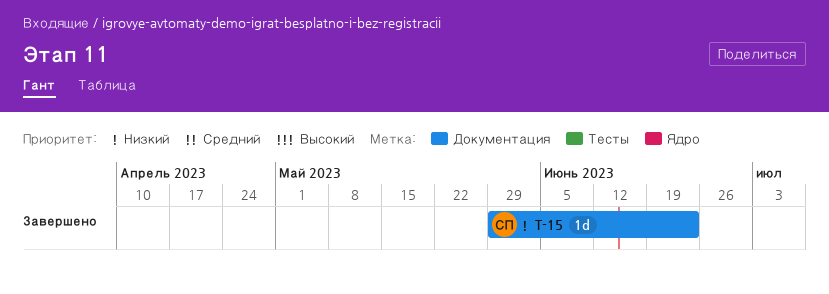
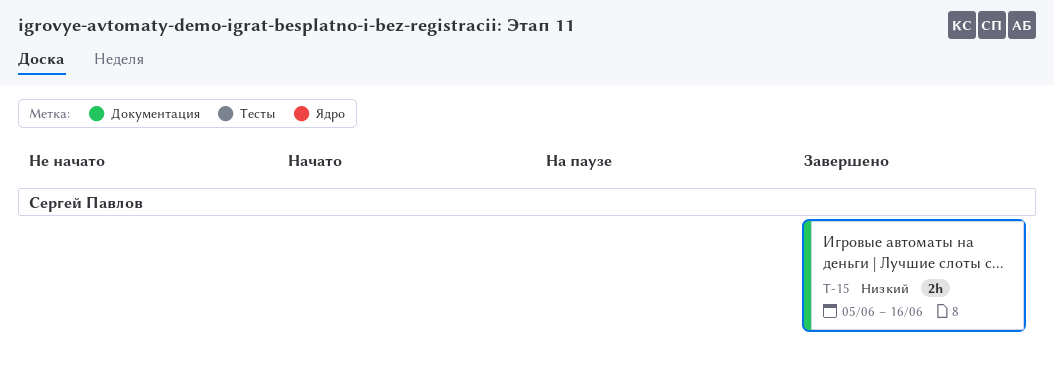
T-15, estimate: 1d -> 2h
T-15, start: May 29 -> Jun 5
T-15, due: Jun 23 -> Jun 16

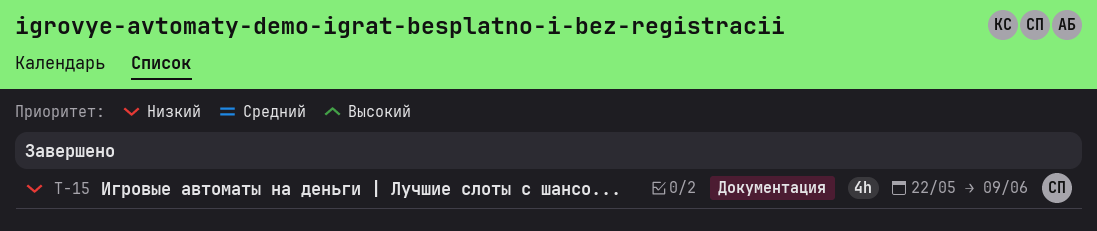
T-15, estimate: 2h -> 4h
T-15, start: Jun 5 -> May 22
T-15, due: Jun 16 -> Jun 9

